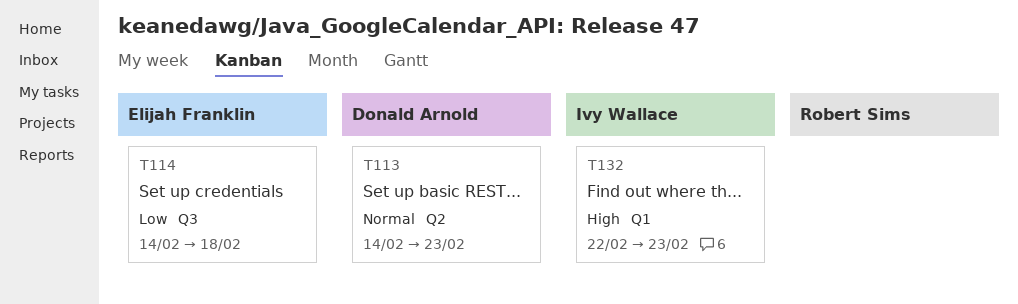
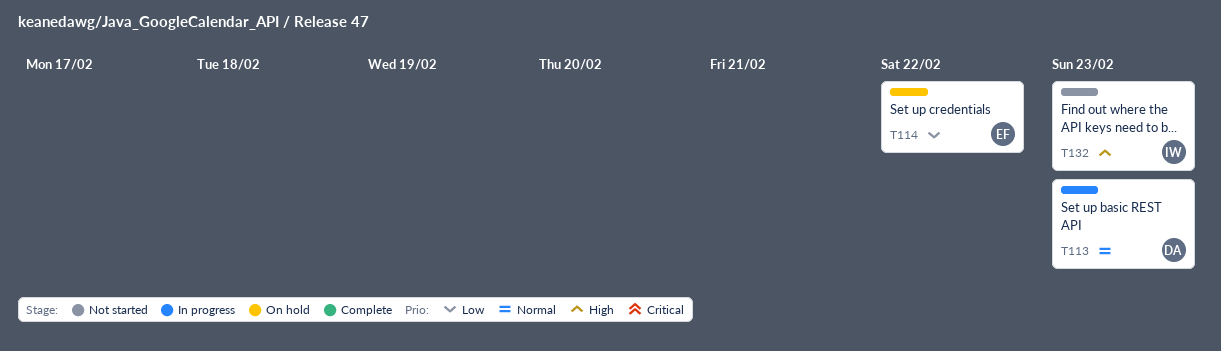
T114, due: Feb 18 -> Feb 22

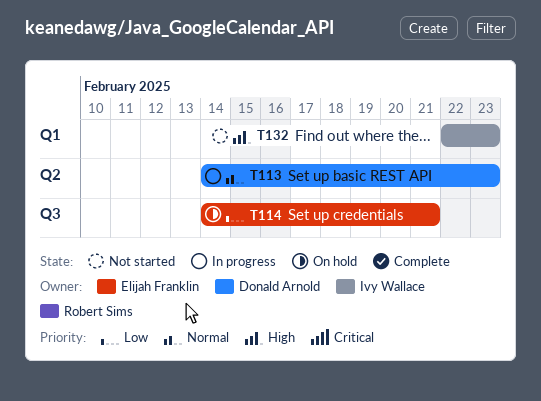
T114, due: Feb 22 -> Feb 21

